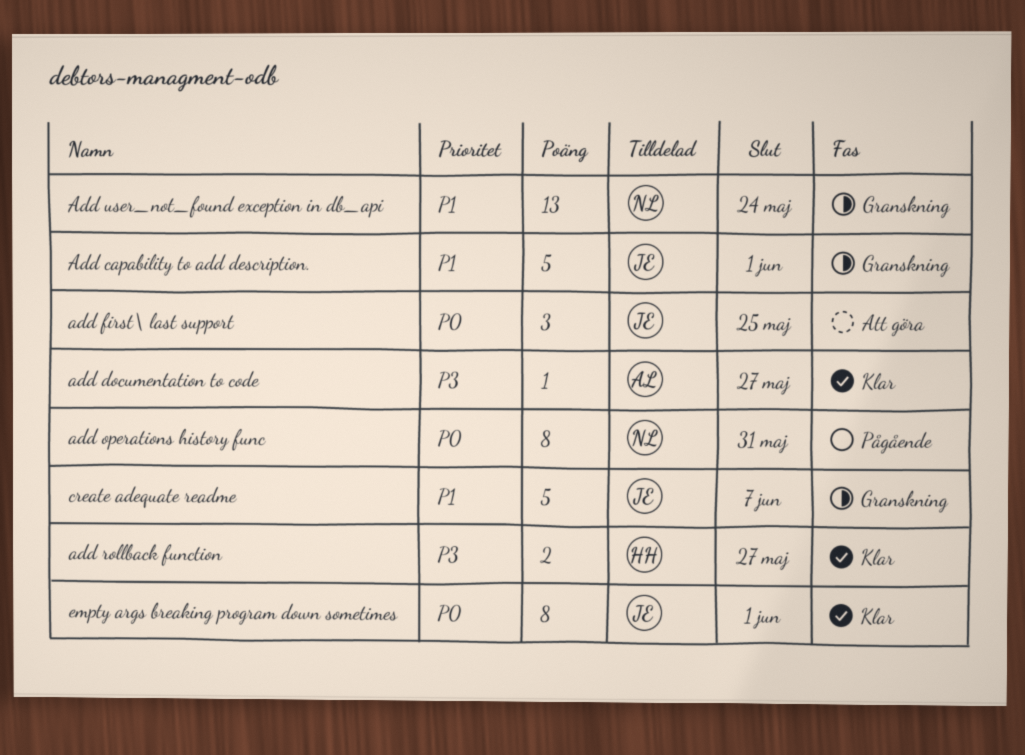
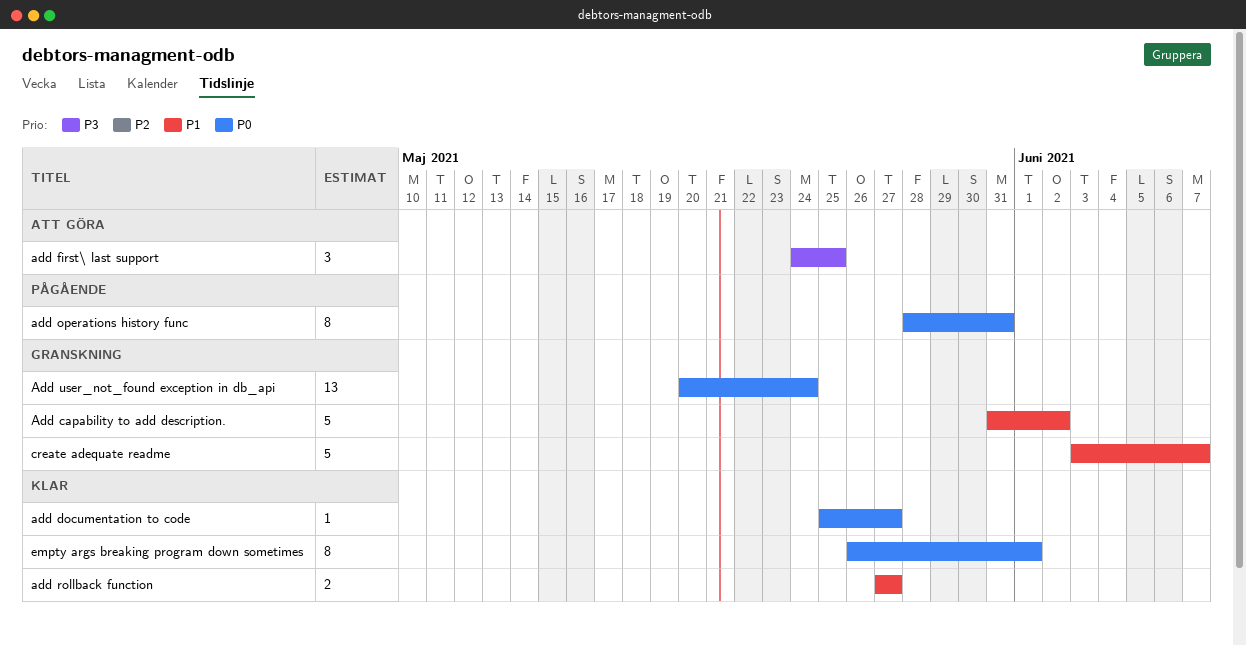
Add capability to add description., due: Jun 1 -> Jun 2
add documentation to code, priority: P3 -> P0
add first\ last support, priority: P0 -> P3
add rollback function, priority: P3 -> P1
Add user_not_found exception in db_api, priority: P1 -> P0

